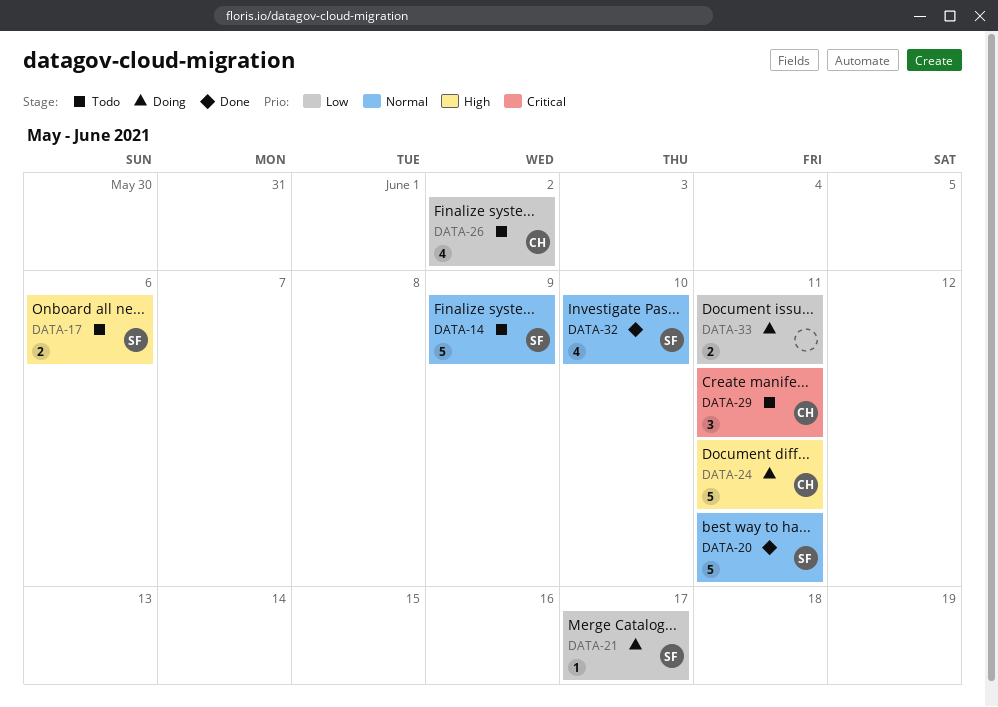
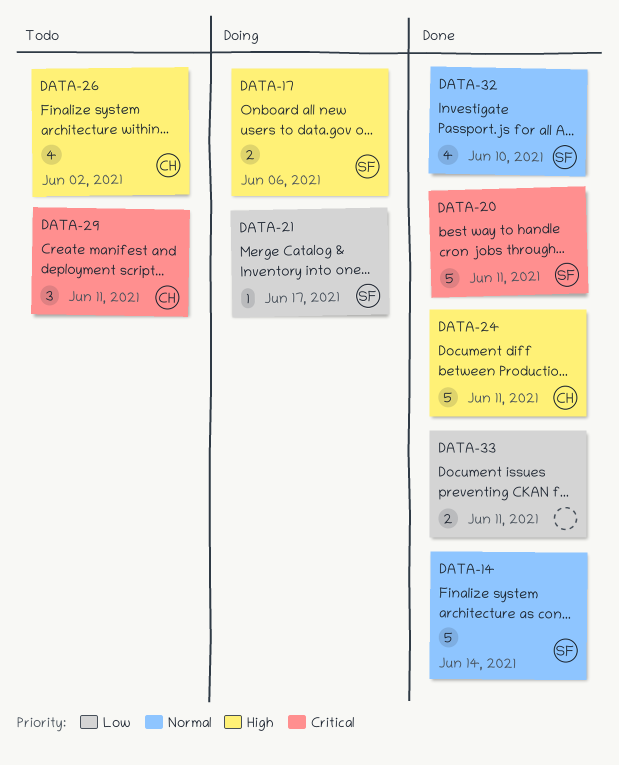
DATA-14, status: Todo -> Done
DATA-14, due: Jun 9 -> Jun 14
DATA-17, status: Todo -> Doing
DATA-20, priority: Normal -> Critical
DATA-24, status: Doing -> Done
DATA-26, priority: Low -> High
DATA-33, status: Doing -> Done

